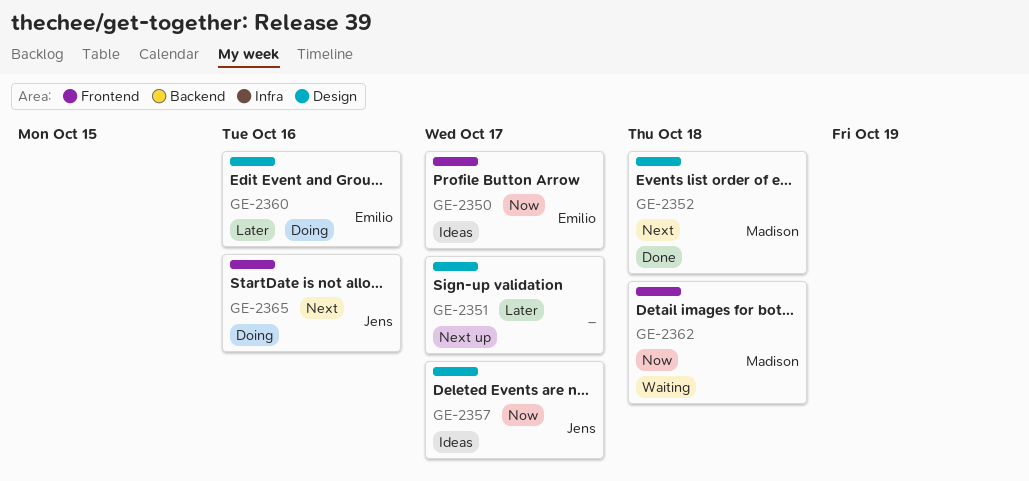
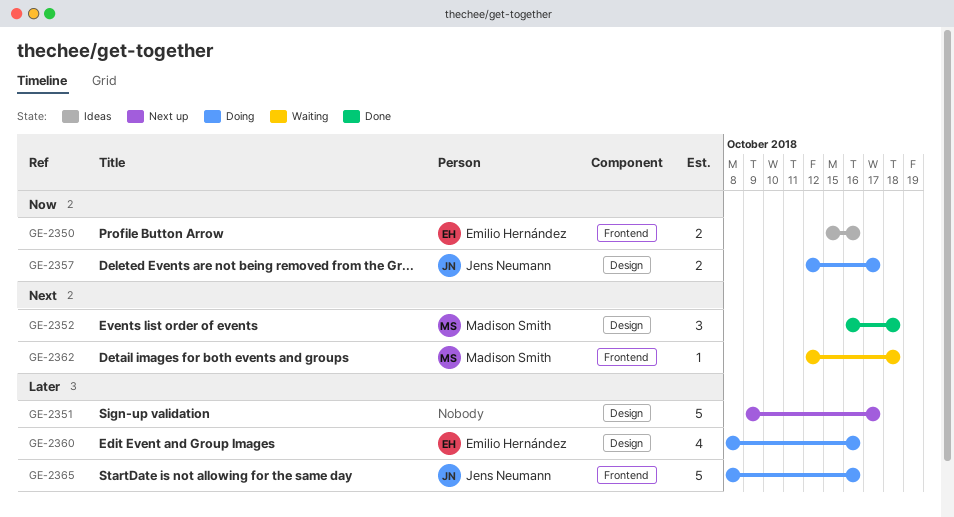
GE-2350, due: Oct 17 -> Oct 16
GE-2357, status: Ideas -> Doing
GE-2362, priority: Now -> Next
GE-2365, priority: Next -> Later

